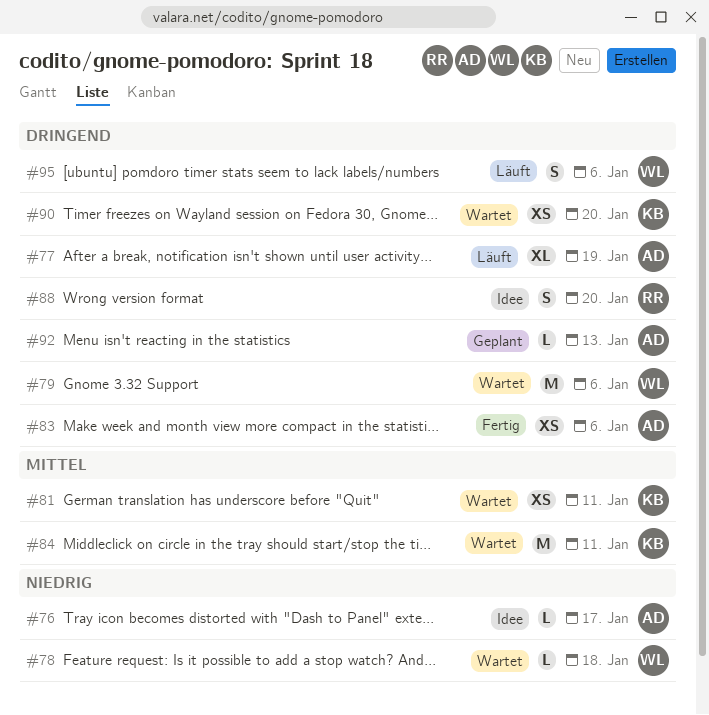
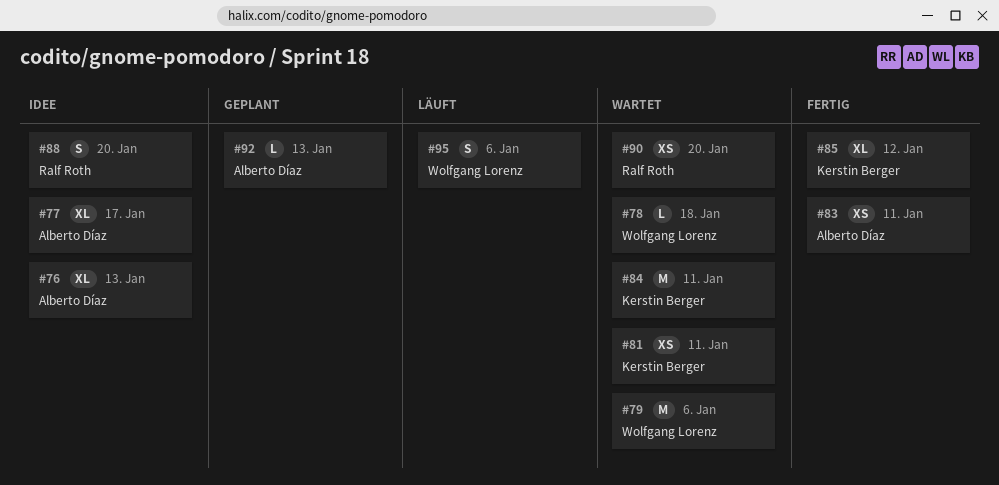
#76, estimate: L -> XL
#76, due: Jan 17 -> Jan 13
#77, status: Läuft -> Idee
#77, due: Jan 19 -> Jan 17
#83, due: Jan 6 -> Jan 11
#85: none -> present
#90, owner: Kerstin Berger -> Ralf Roth

